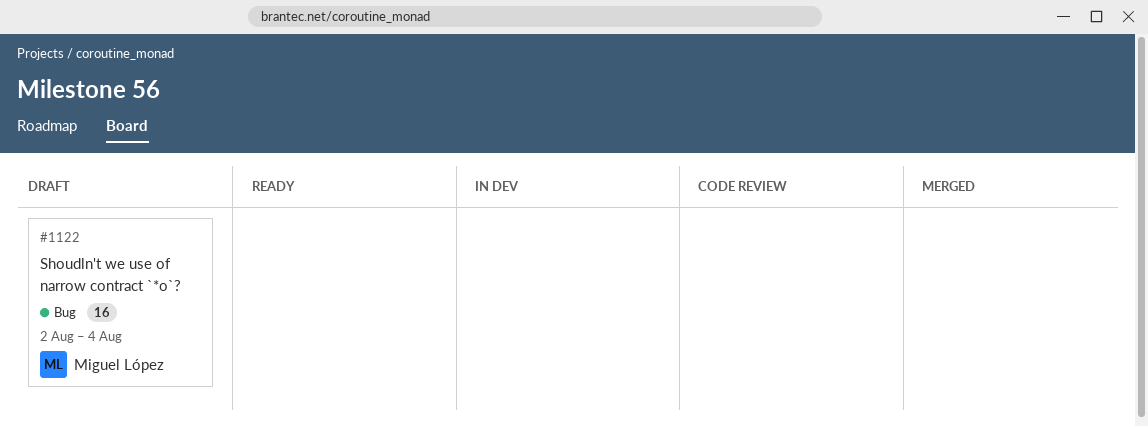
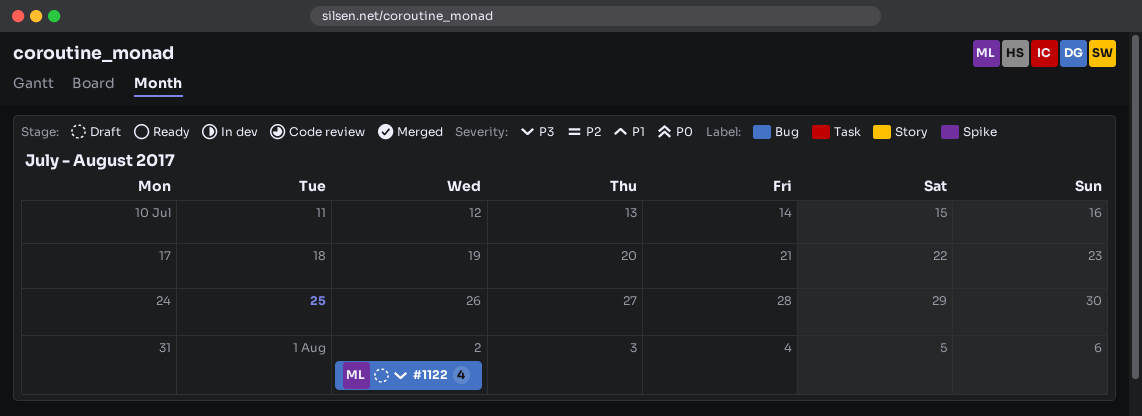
#1122, estimate: 16 -> 4
#1122, due: Aug 4 -> Aug 2

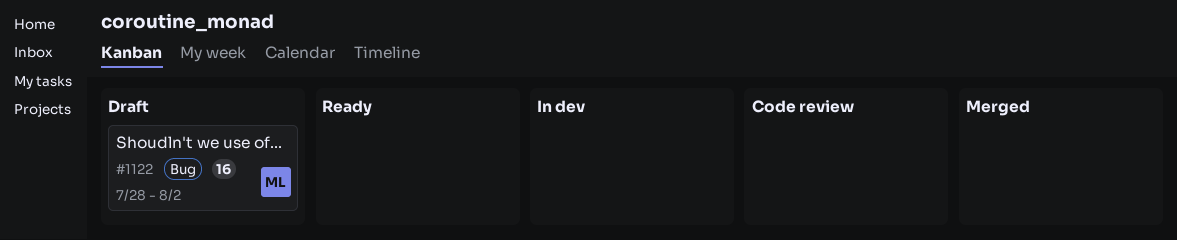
#1122, estimate: 4 -> 16
#1122, start: Aug 2 -> Jul 28

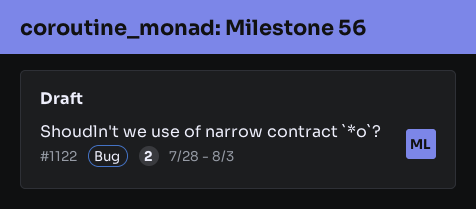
#1122, estimate: 16 -> 2
#1122, due: Aug 2 -> Aug 3

